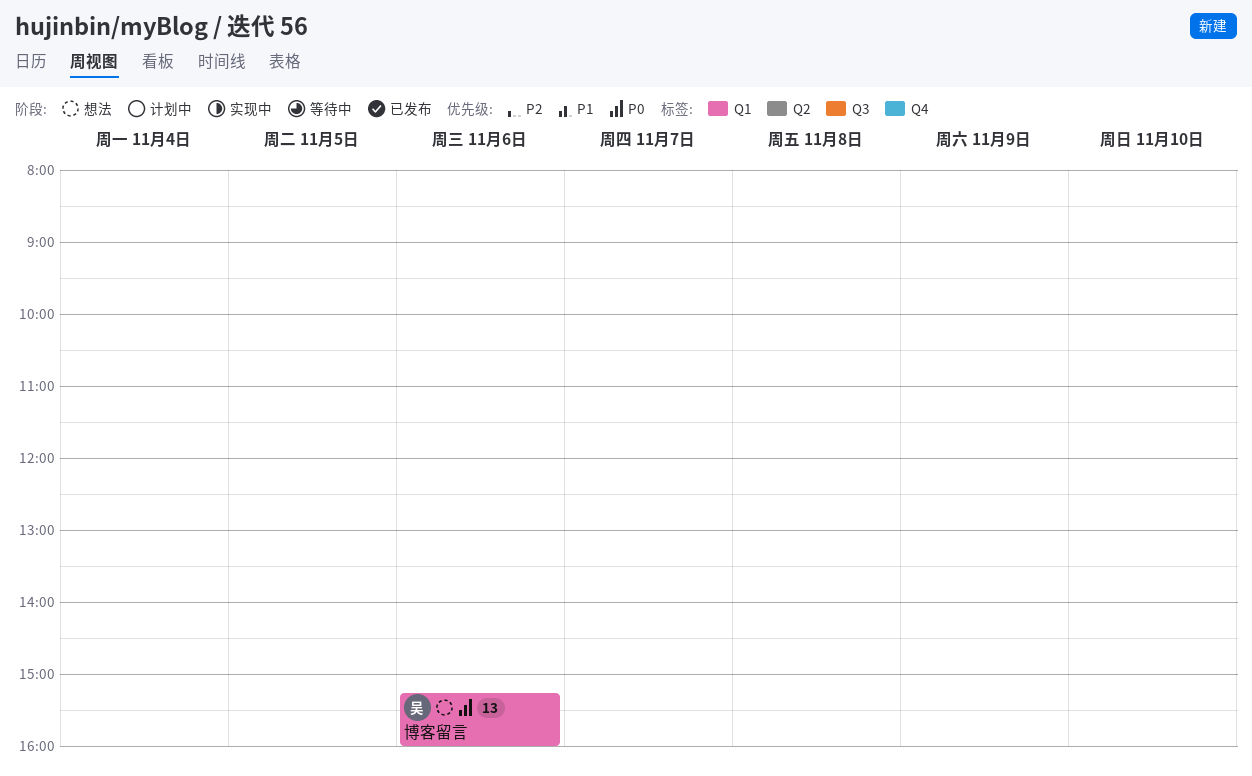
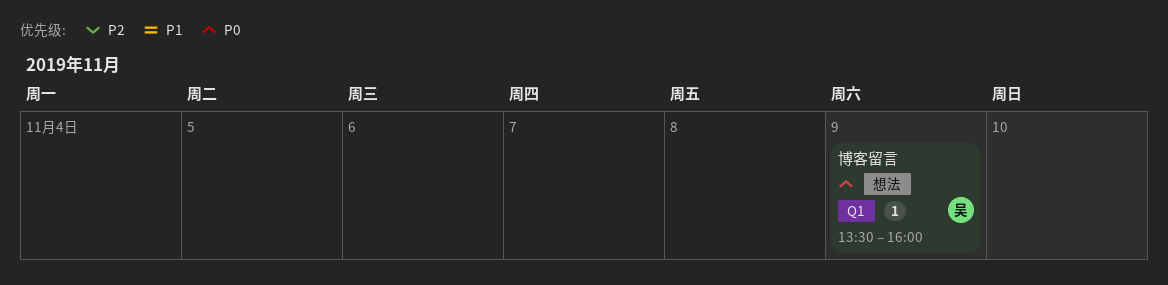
博客留言, estimate: 13 -> 1
博客留言, day: Nov 6 -> Nov 9
博客留言, begins: 15:15 -> 13:30

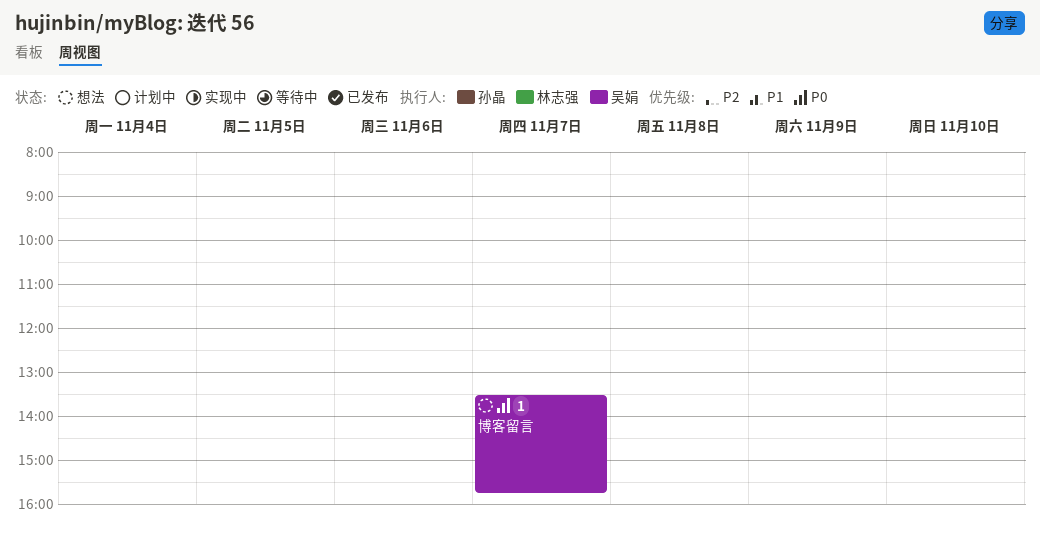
博客留言, day: Nov 9 -> Nov 7
博客留言, ends: 16:00 -> 15:45

